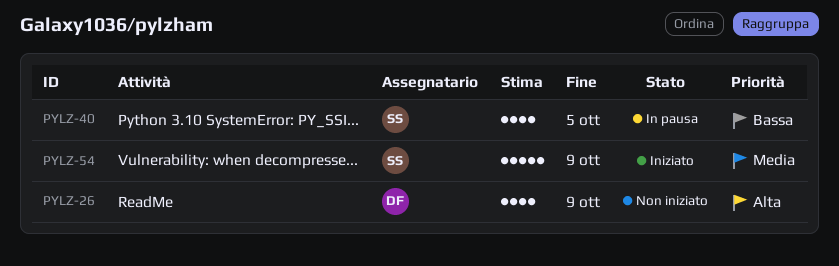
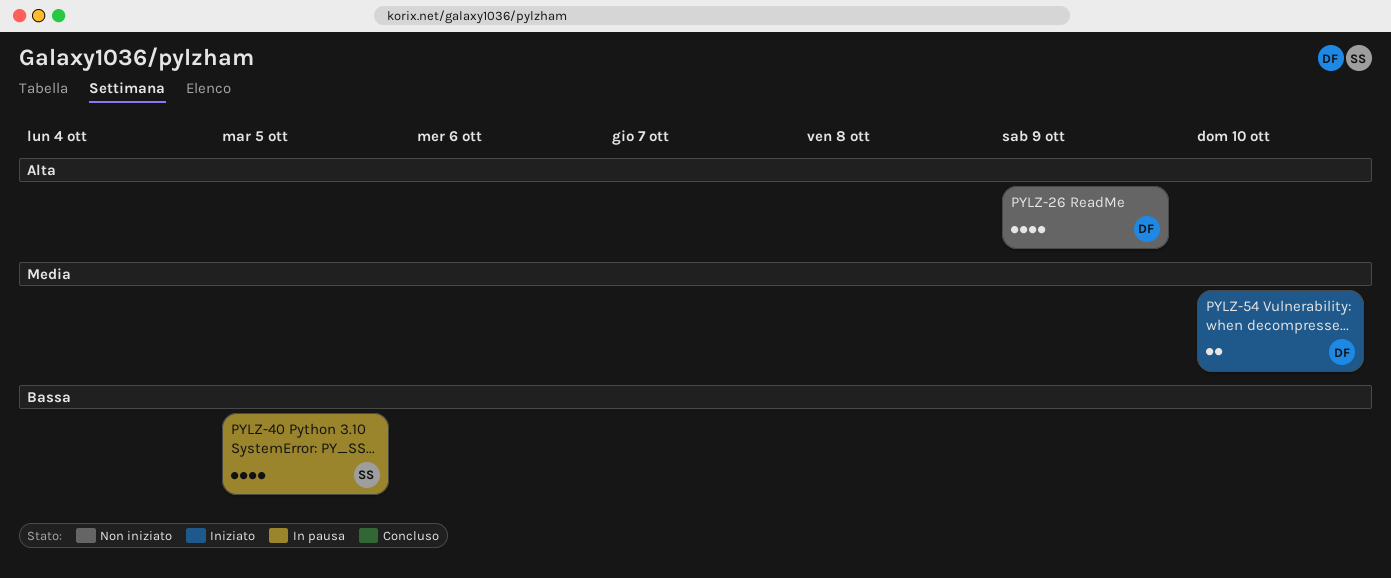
PYLZ-54, owner: SS -> DF
PYLZ-54, estimate: 5 -> 2
PYLZ-54, due: Oct 9 -> Oct 10

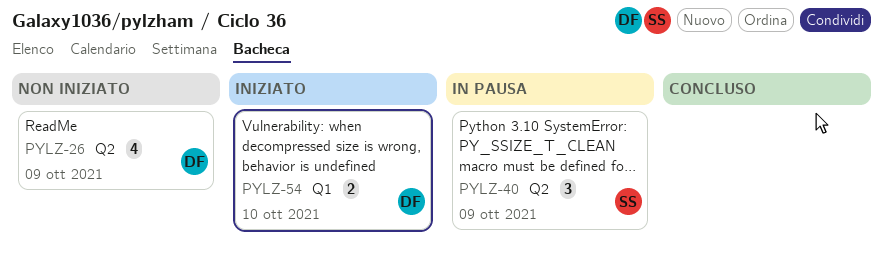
PYLZ-40, estimate: 4 -> 3
PYLZ-40, due: Oct 5 -> Oct 9

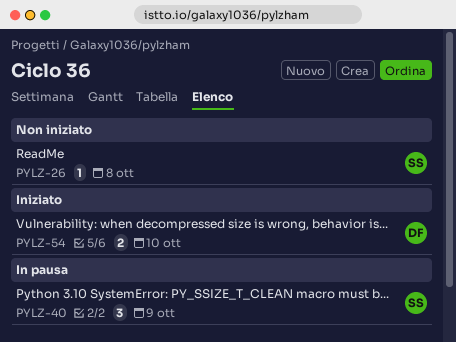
PYLZ-26, owner: DF -> SS
PYLZ-26, estimate: 4 -> 1
PYLZ-26, due: Oct 9 -> Oct 8

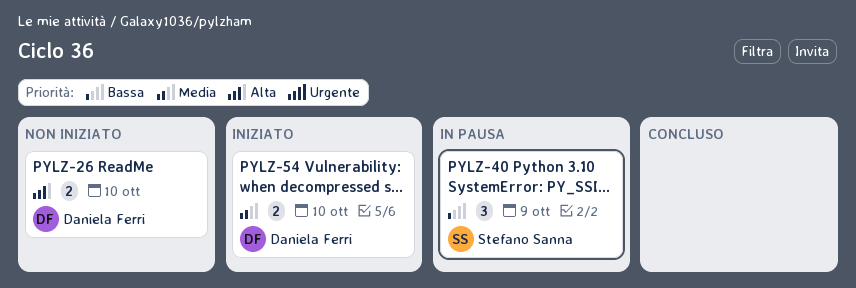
PYLZ-26, owner: Stefano Sanna -> Daniela Ferri
PYLZ-26, estimate: 1 -> 2
PYLZ-26, due: Oct 8 -> Oct 10

